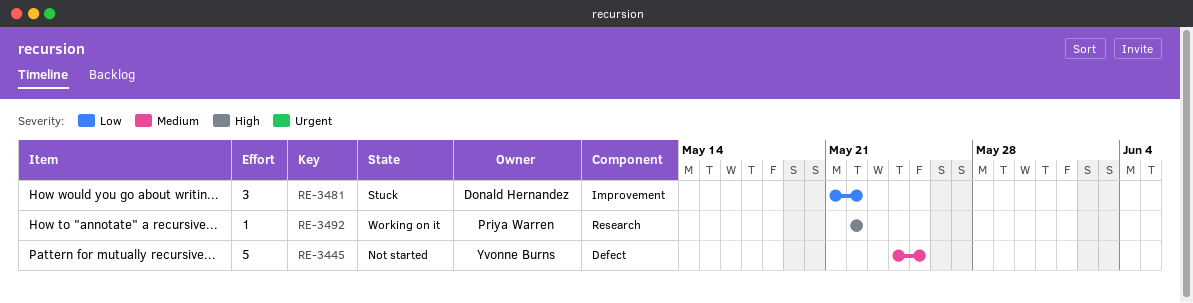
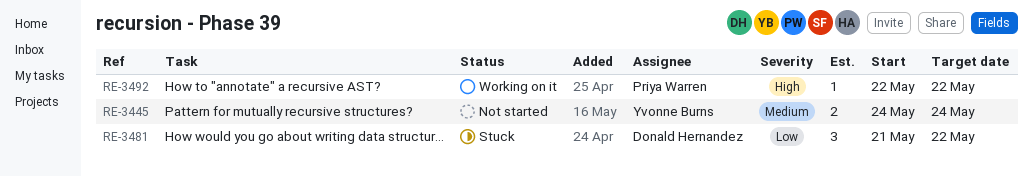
RE-3445, estimate: 5 -> 2
RE-3445, due: May 25 -> May 24

